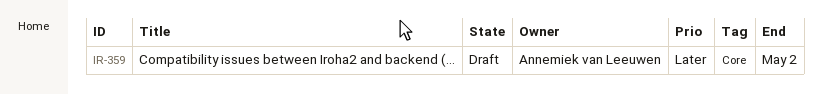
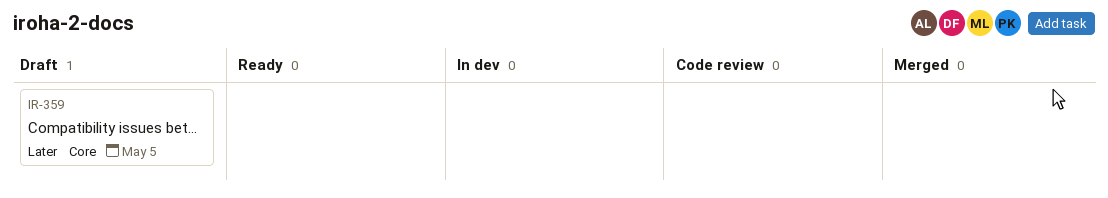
IR-359, due: May 2 -> May 5

